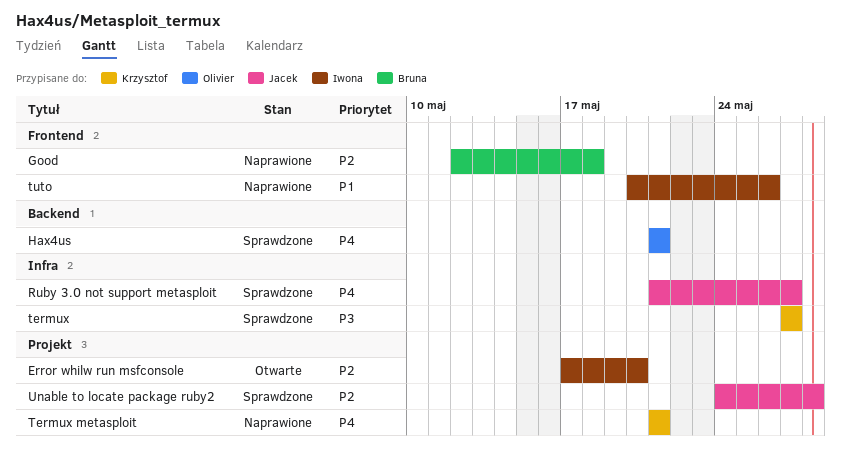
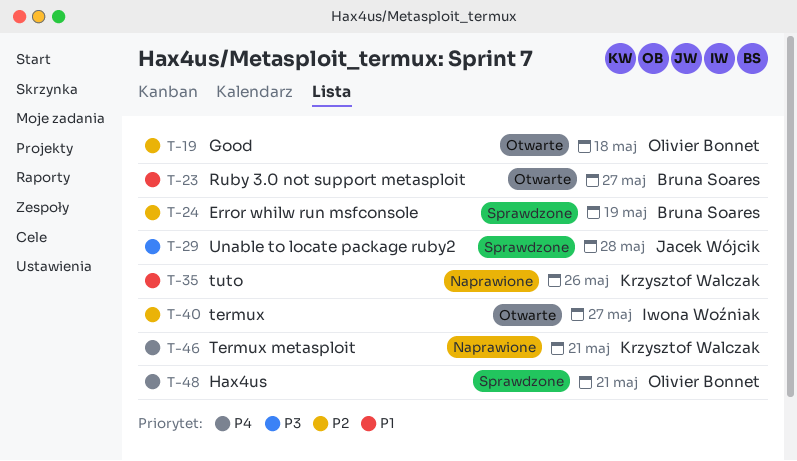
Error whilw run msfconsole, status: Otwarte -> Sprawdzone
Error whilw run msfconsole, owner: Iwona Woźniak -> Bruna Soares
Error whilw run msfconsole, due: May 20 -> May 19
Good, status: Naprawione -> Otwarte
Good, owner: Bruna Soares -> Olivier Bonnet
Ruby 3.0 not support metasploit, status: Sprawdzone -> Otwarte
Ruby 3.0 not support metasploit, owner: Jacek Wójcik -> Bruna Soares
Ruby 3.0 not support metasploit, priority: P4 -> P1
termux, status: Sprawdzone -> Otwarte
termux, owner: Krzysztof Walczak -> Iwona Woźniak
termux, priority: P3 -> P2
tuto, owner: Iwona Woźniak -> Krzysztof Walczak
Unable to locate package ruby2, priority: P2 -> P3

